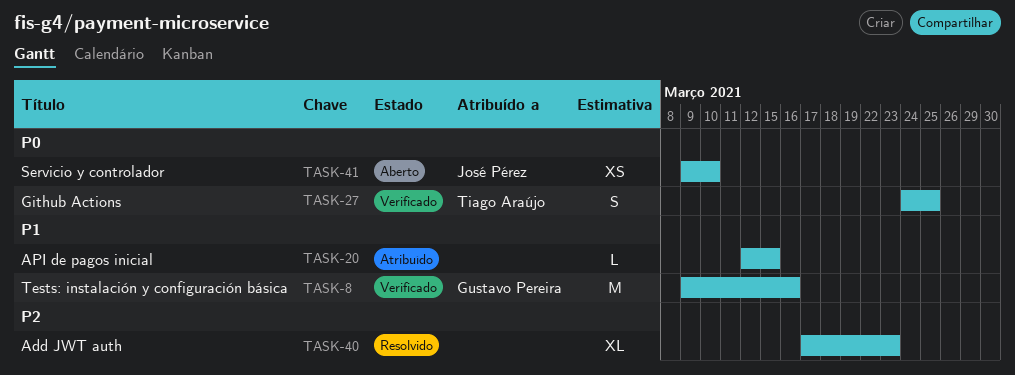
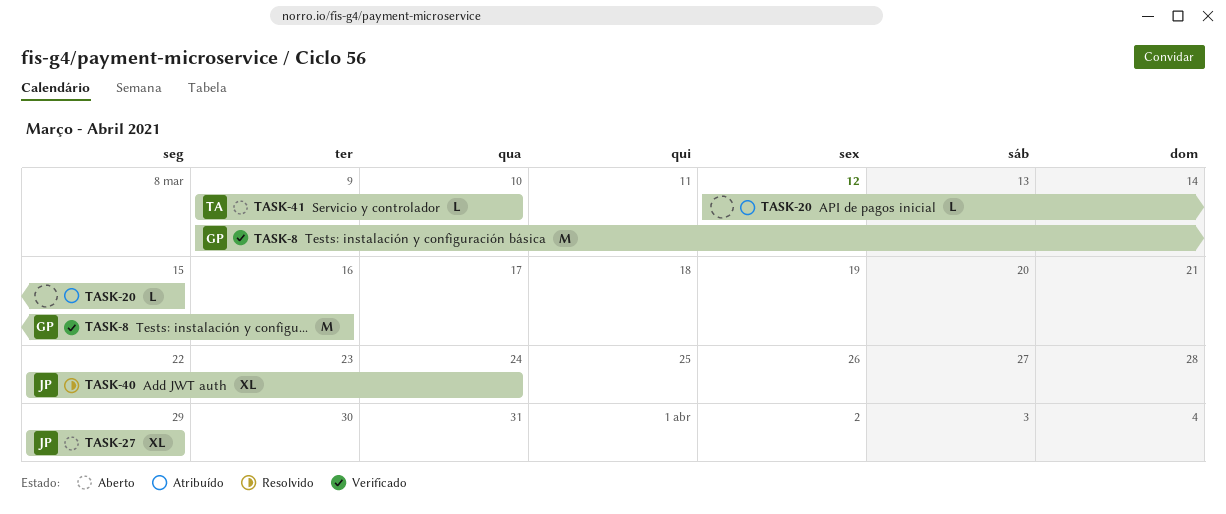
TASK-27, status: Verificado -> Aberto
TASK-27, owner: Tiago Araújo -> José Pérez
TASK-27, estimate: S -> XL
TASK-27, start: Mar 24 -> Mar 29
TASK-27, due: Mar 25 -> Mar 29
TASK-40, owner: none -> José Pérez
TASK-40, start: Mar 17 -> Mar 22
TASK-40, due: Mar 23 -> Mar 24
TASK-41, owner: José Pérez -> Tiago Araújo
TASK-41, estimate: XS -> L

